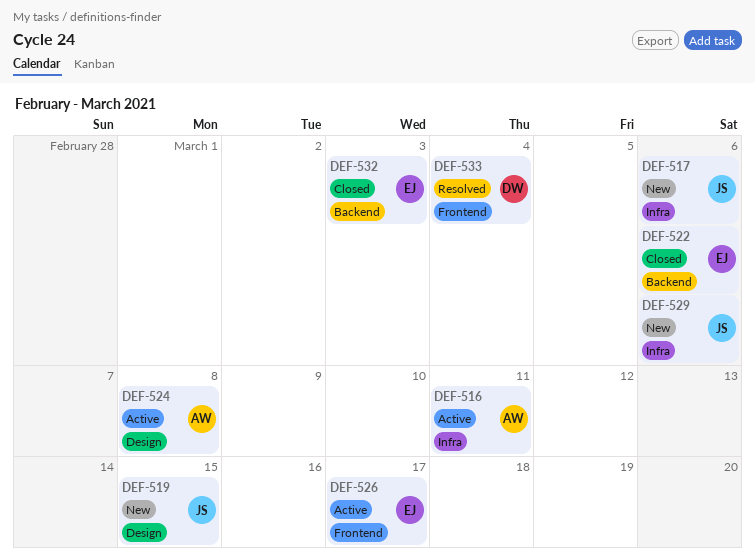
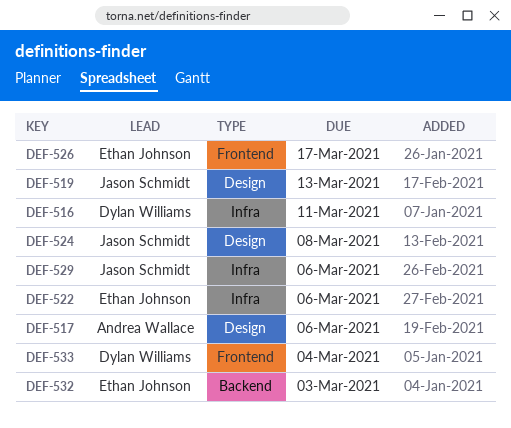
DEF-516, owner: Andrea Wallace -> Dylan Williams
DEF-517, owner: Jason Schmidt -> Andrea Wallace
DEF-517, label: Infra -> Design
DEF-519, due: Mar 15 -> Mar 13
DEF-522, label: Backend -> Infra
DEF-524, owner: Andrea Wallace -> Jason Schmidt

